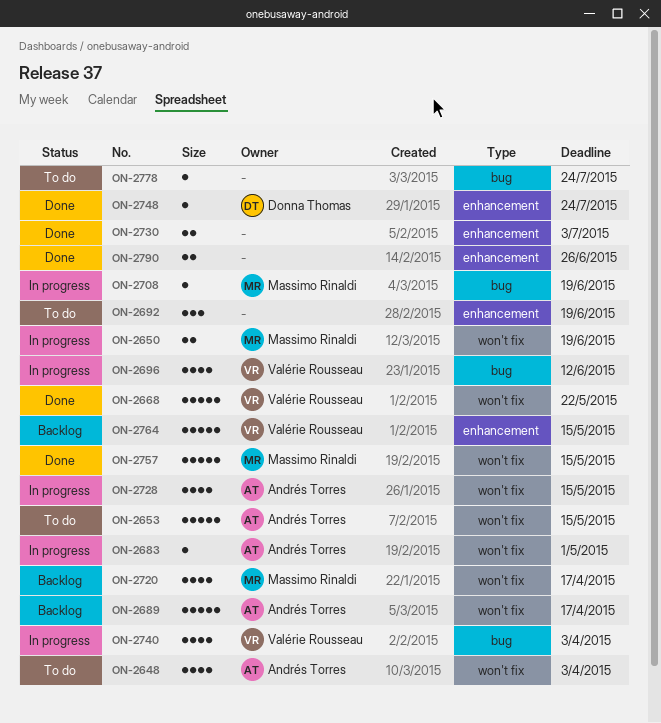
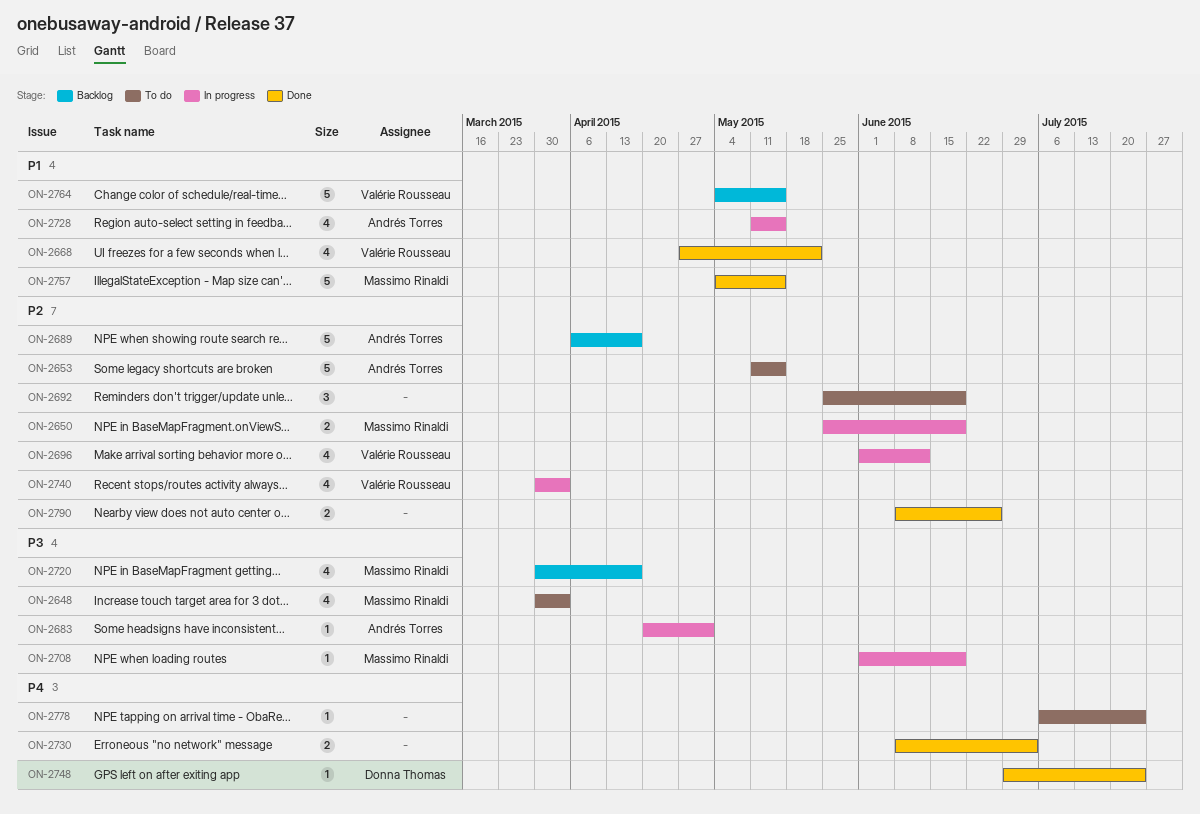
ON-2648, owner: Andrés Torres -> Massimo Rinaldi
ON-2668, estimate: 5 -> 4

